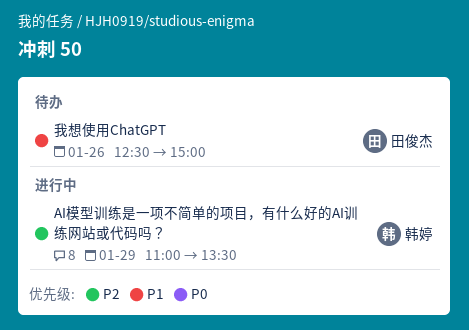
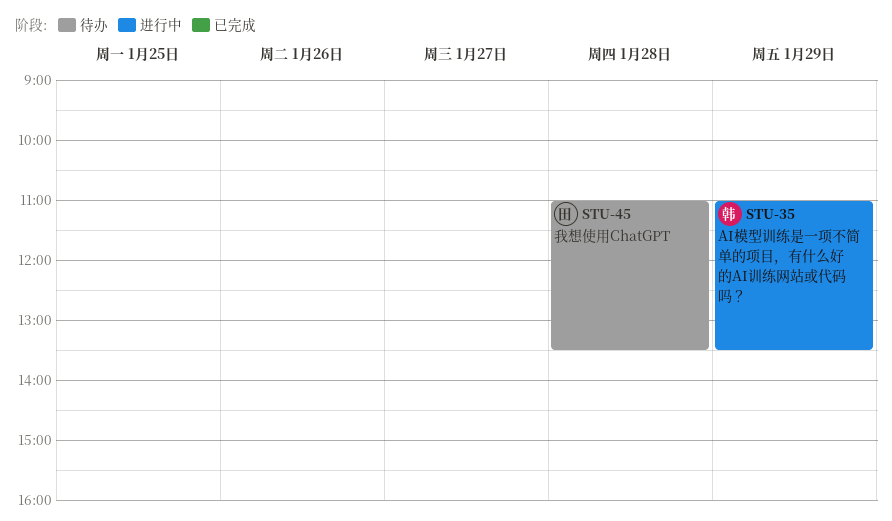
我想使用ChatGPT, day: Jan 26 -> Jan 28
我想使用ChatGPT, begins: 12:30 -> 11:00
我想使用ChatGPT, ends: 15:00 -> 13:30

